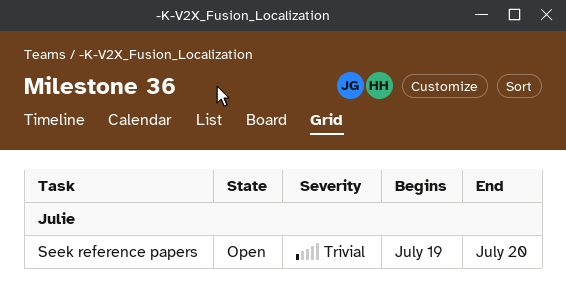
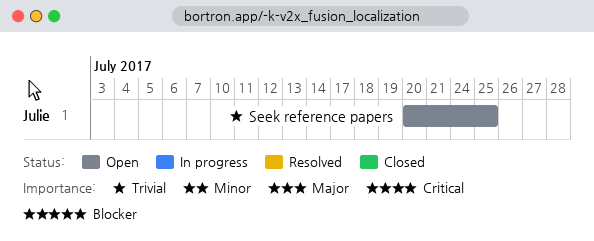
Seek reference papers, start: Jul 19 -> Jul 20
Seek reference papers, due: Jul 20 -> Jul 25

